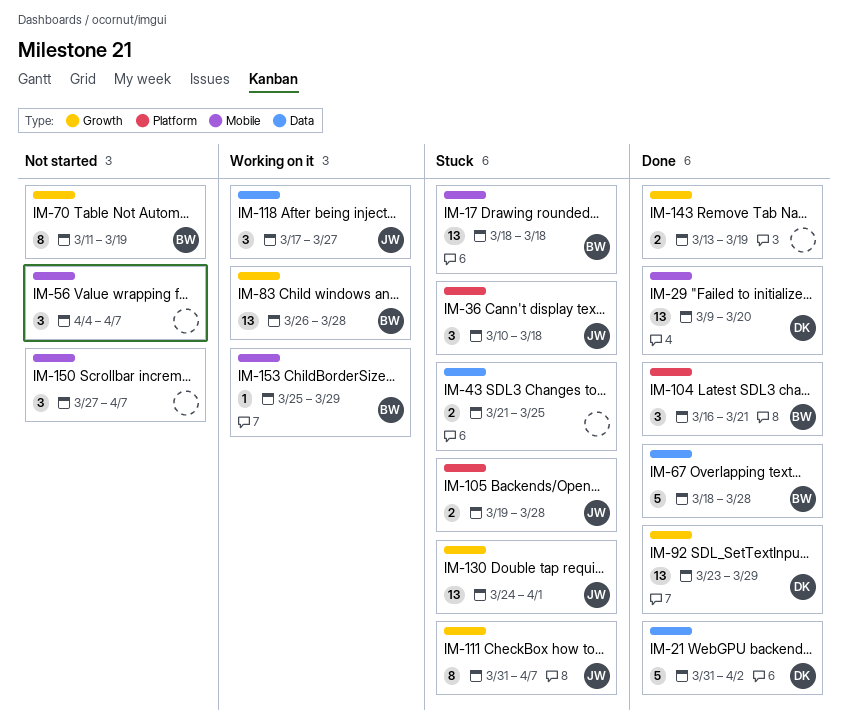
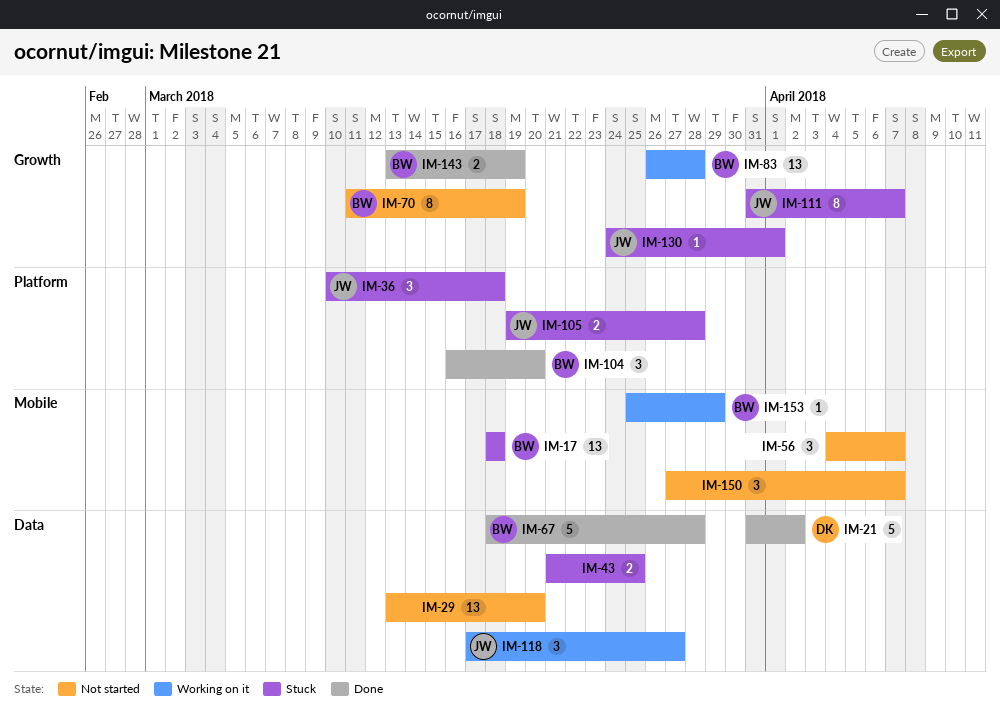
IM-29, status: Done -> Not started
IM-29, owner: DK -> none
IM-29, label: Mobile -> Data
IM-29, start: Mar 9 -> Mar 13
IM-92: present -> none
IM-104, due: Mar 21 -> Mar 20
IM-130, estimate: 13 -> 1
IM-143, owner: none -> BW

